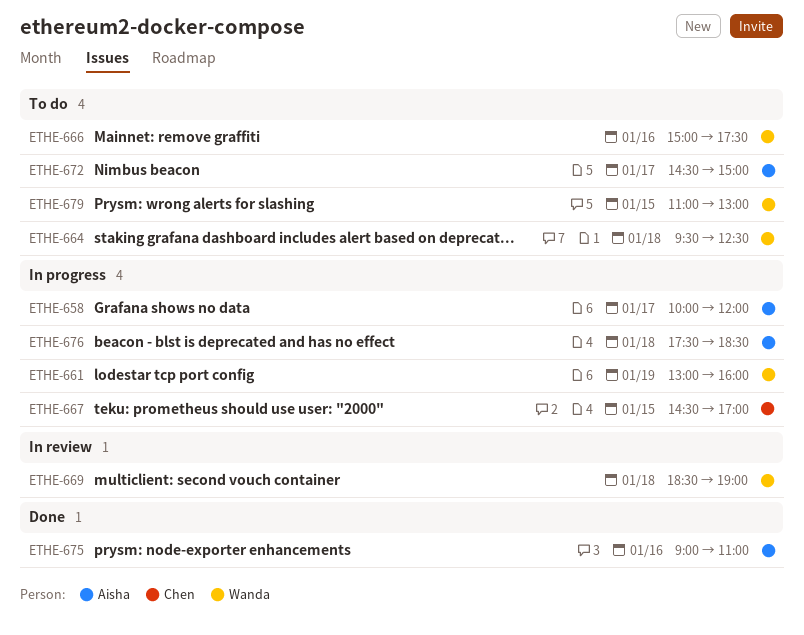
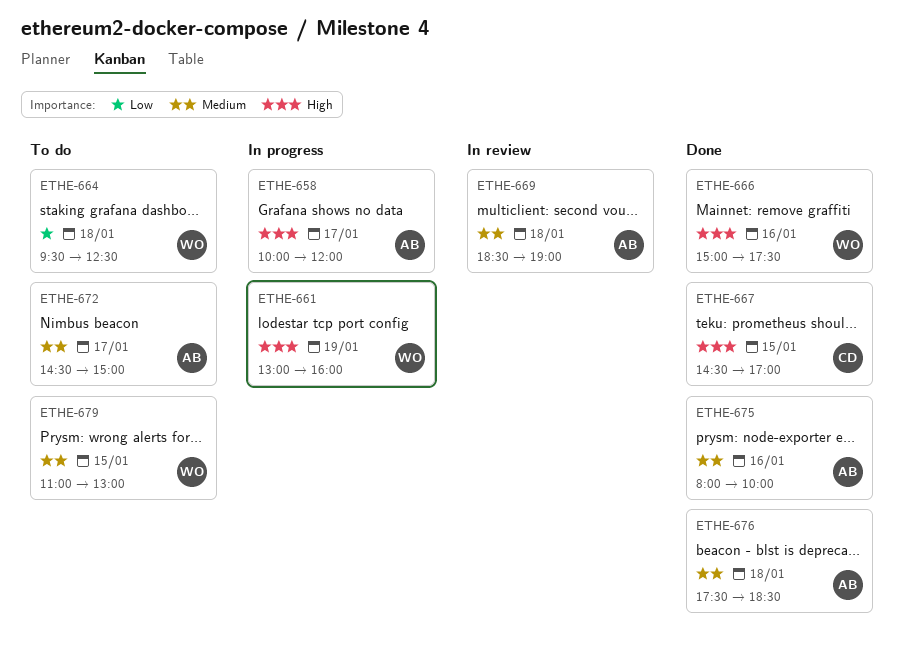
ETHE-666, status: To do -> Done
ETHE-667, status: In progress -> Done
ETHE-669, owner: Wanda -> Aisha
ETHE-675, begins: 09:00 -> 08:00
ETHE-675, ends: 11:00 -> 10:00
ETHE-676, status: In progress -> Done

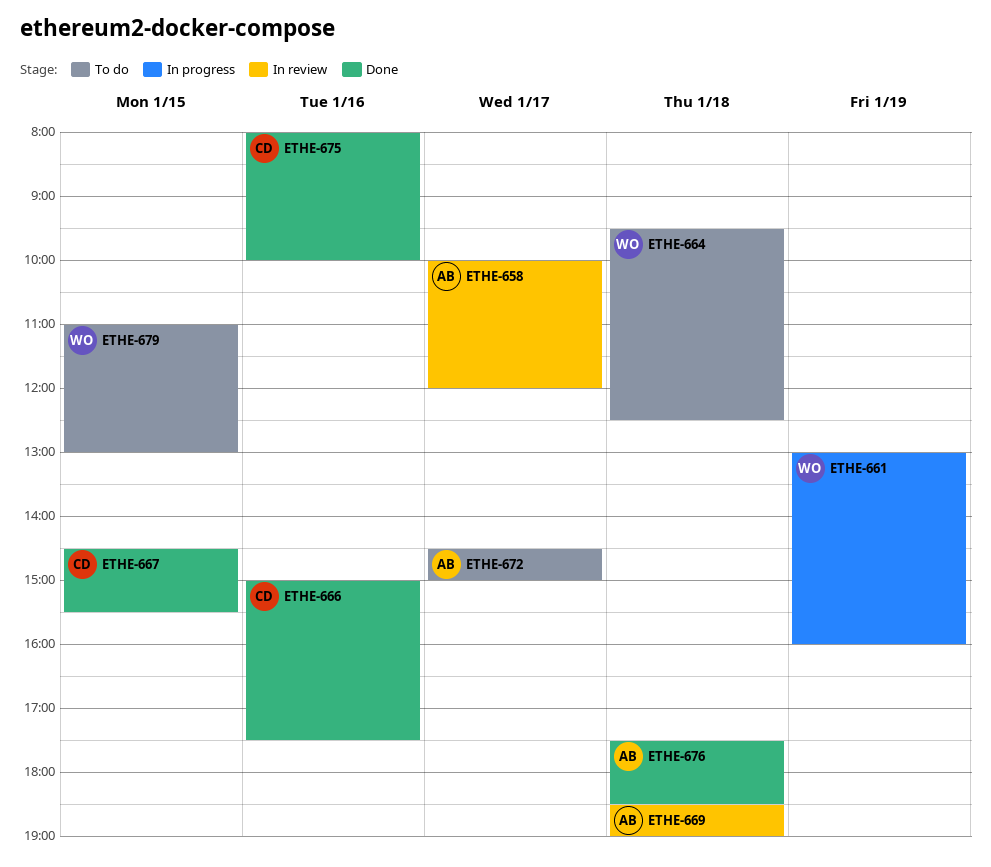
ETHE-658, status: In progress -> In review
ETHE-666, owner: WO -> CD
ETHE-667, ends: 17:00 -> 15:30
ETHE-675, owner: AB -> CD

